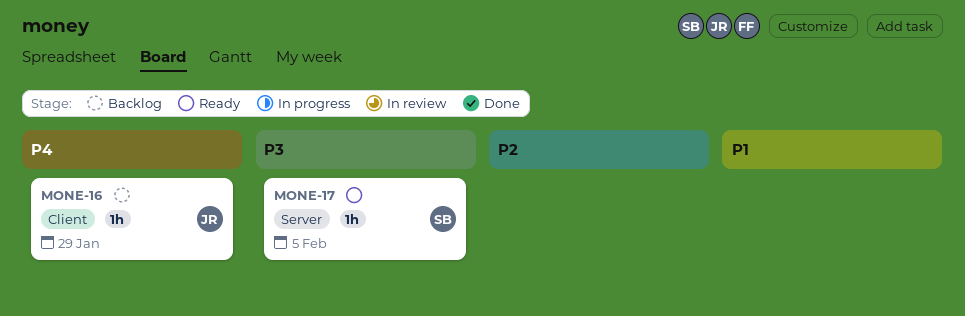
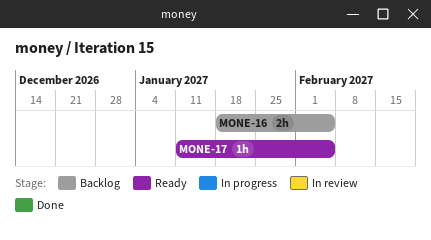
MONE-16, estimate: 1h -> 2h
MONE-16, due: Jan 29 -> Feb 5

